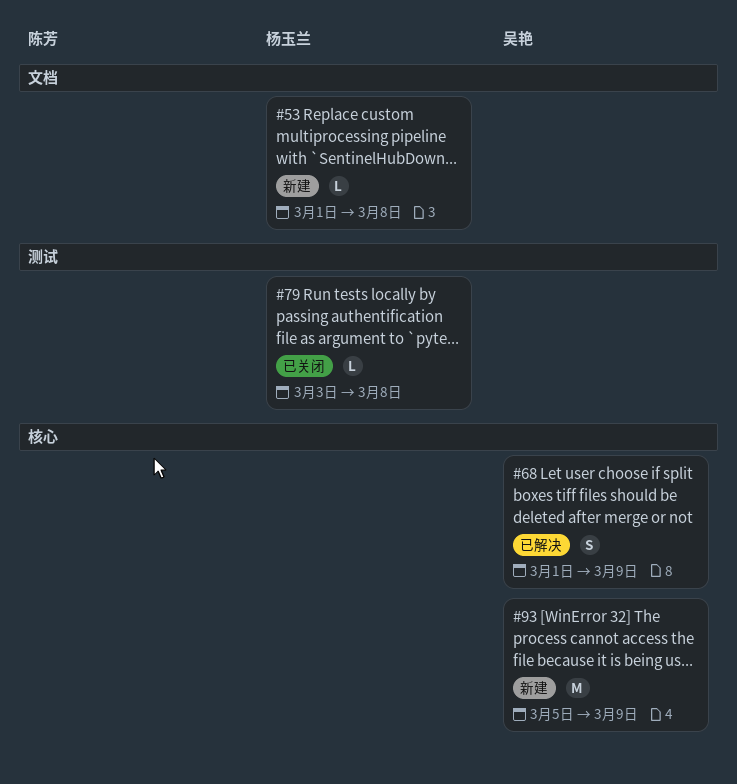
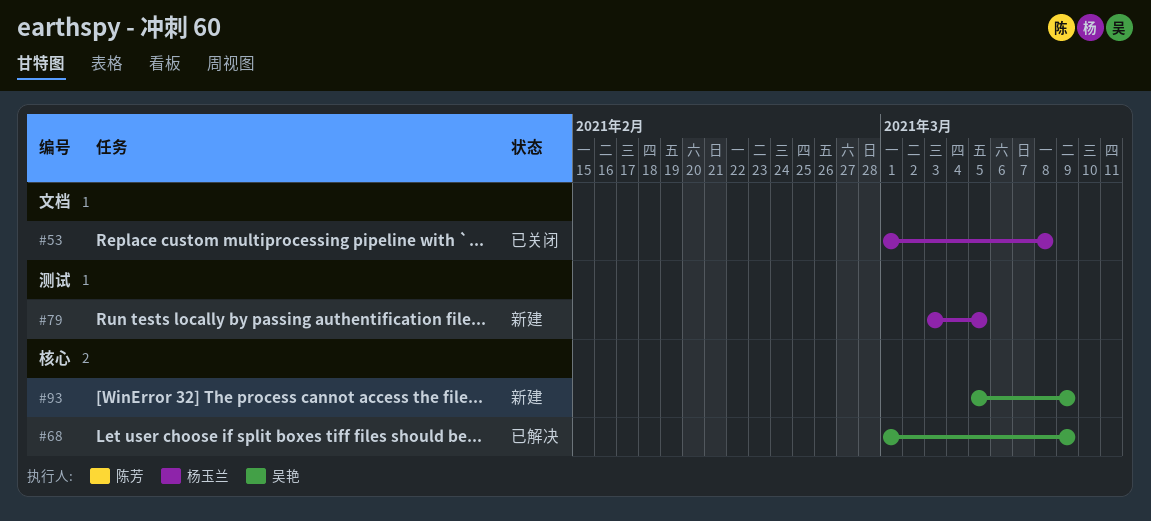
#53, status: 新建 -> 已关闭
#79, status: 已关闭 -> 新建
#79, due: Mar 8 -> Mar 5

